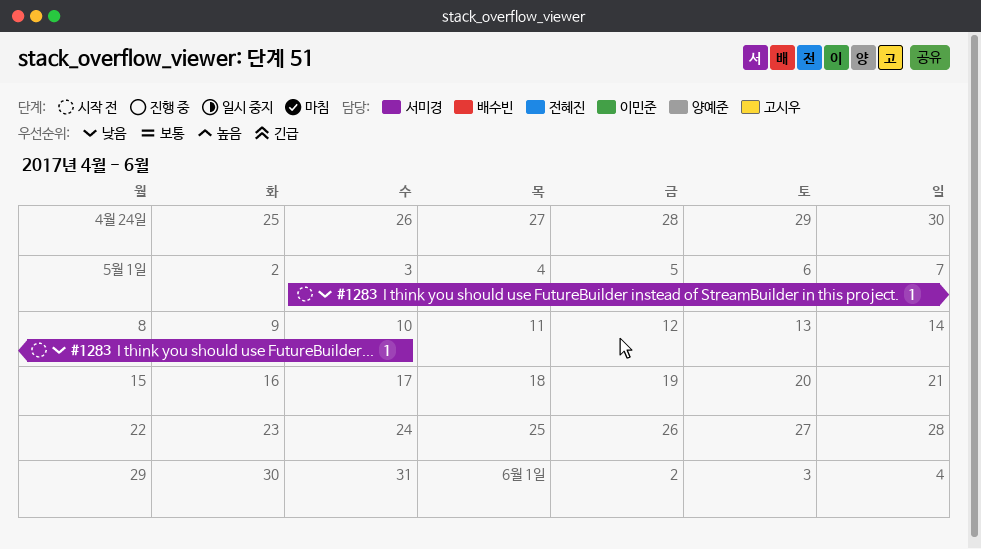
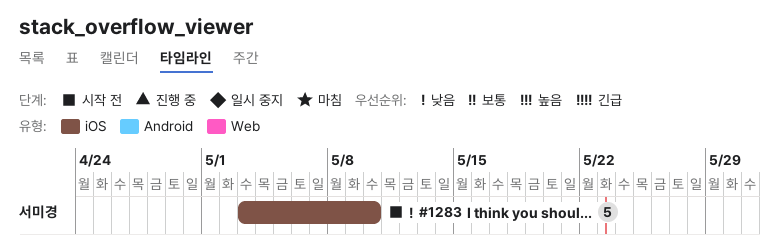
#1283, estimate: 1 -> 5

